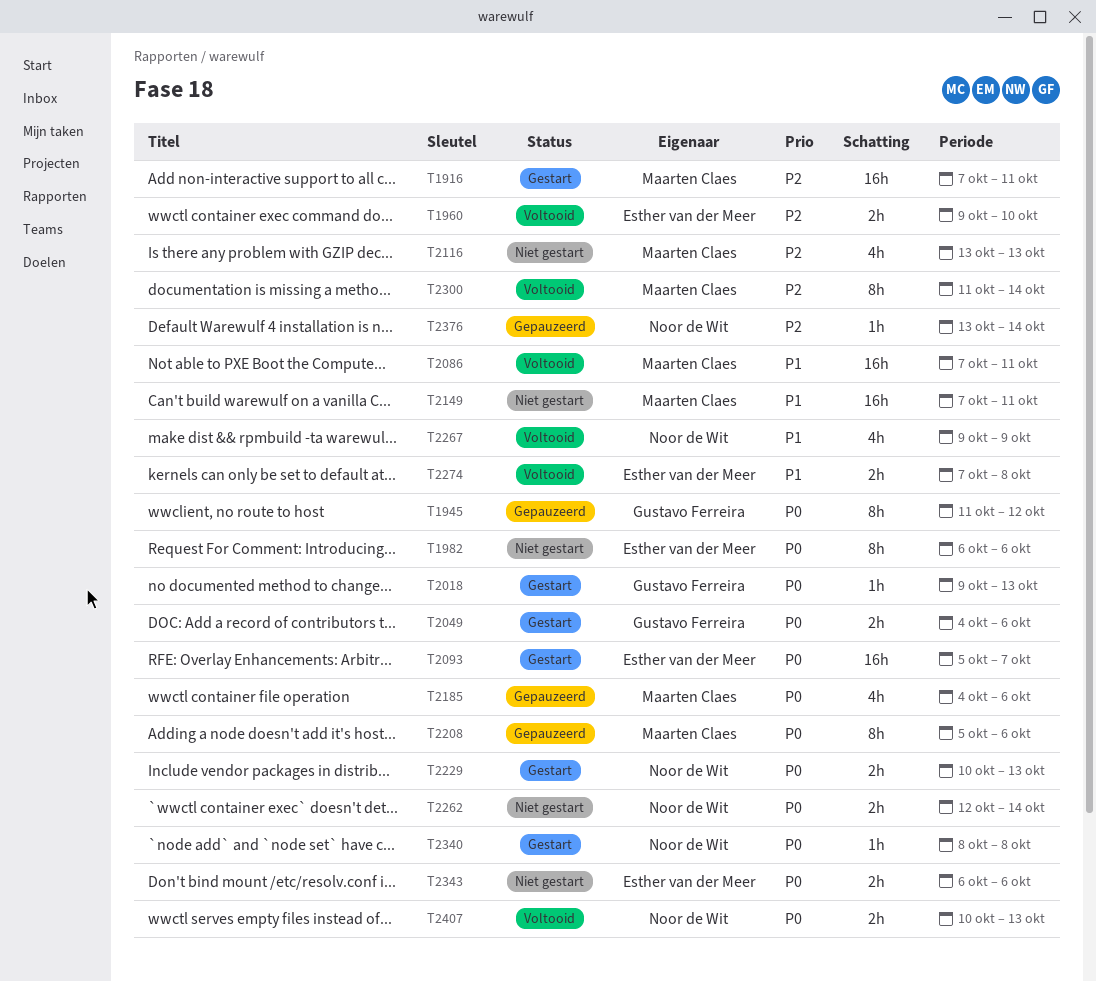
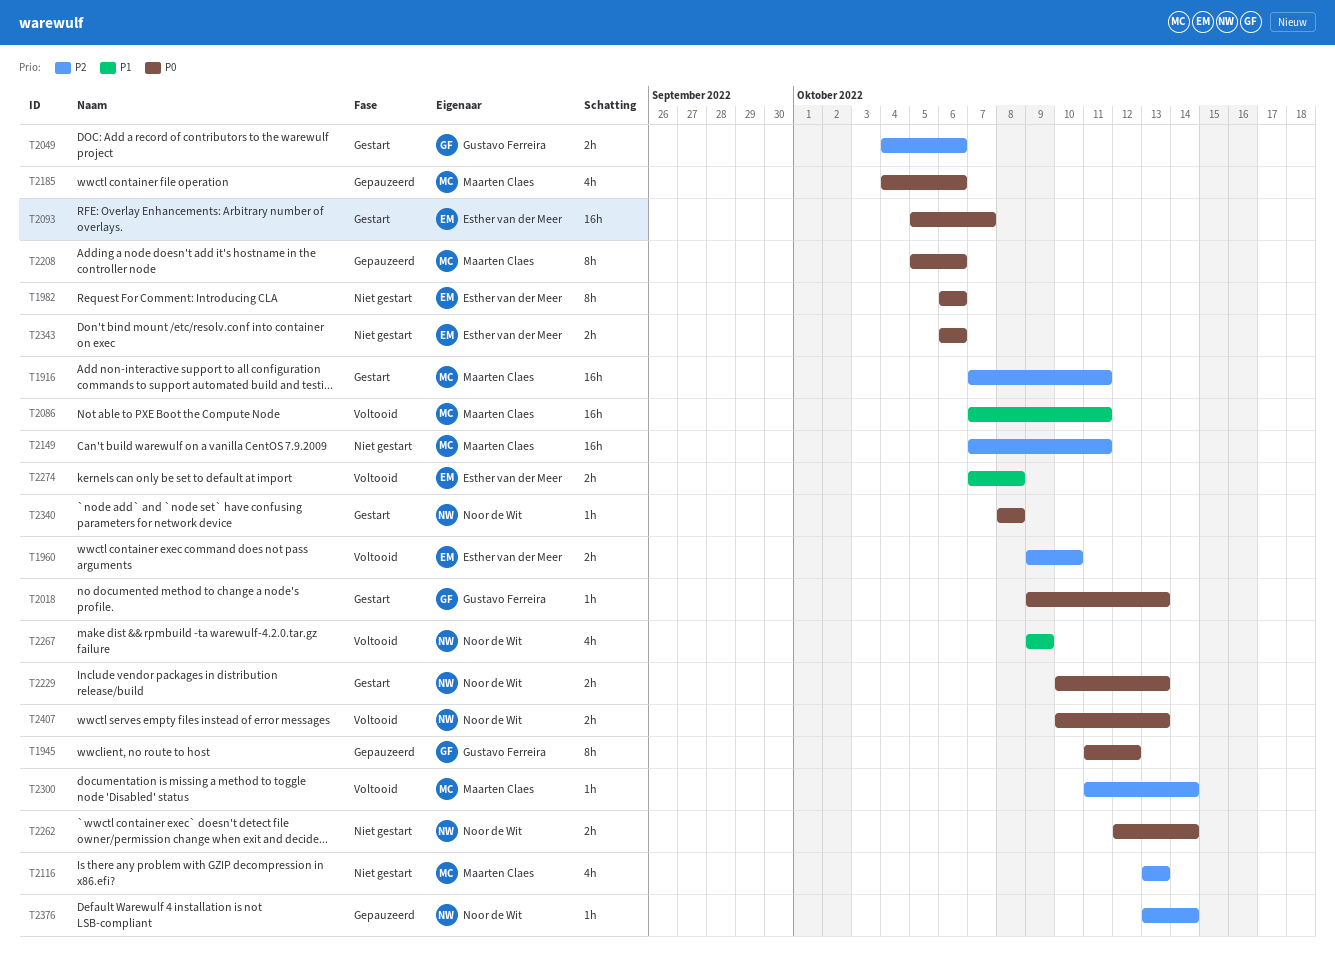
T2049, priority: P0 -> P2
T2149, priority: P1 -> P2
T2300, estimate: 8h -> 1h

